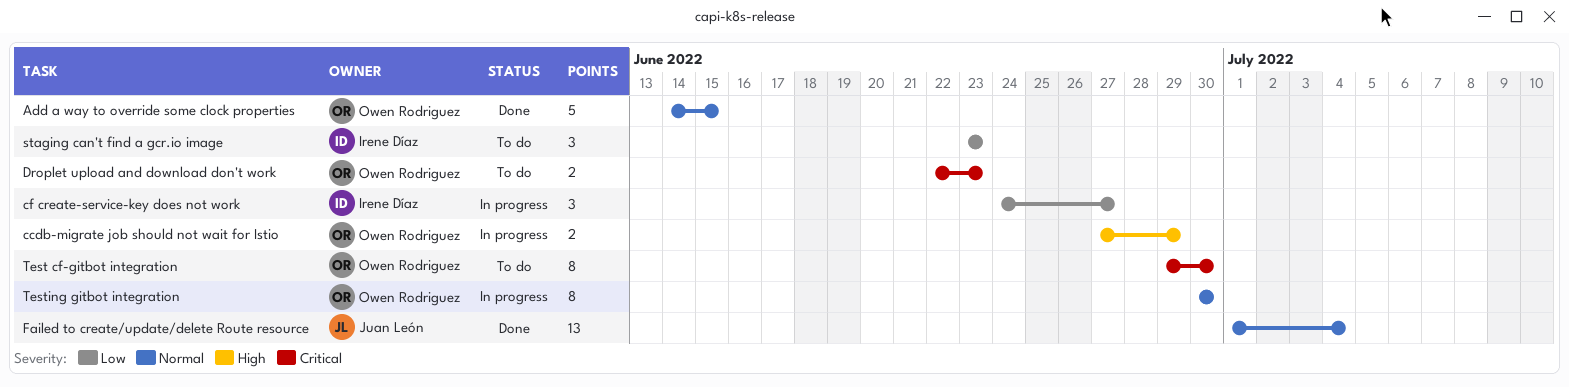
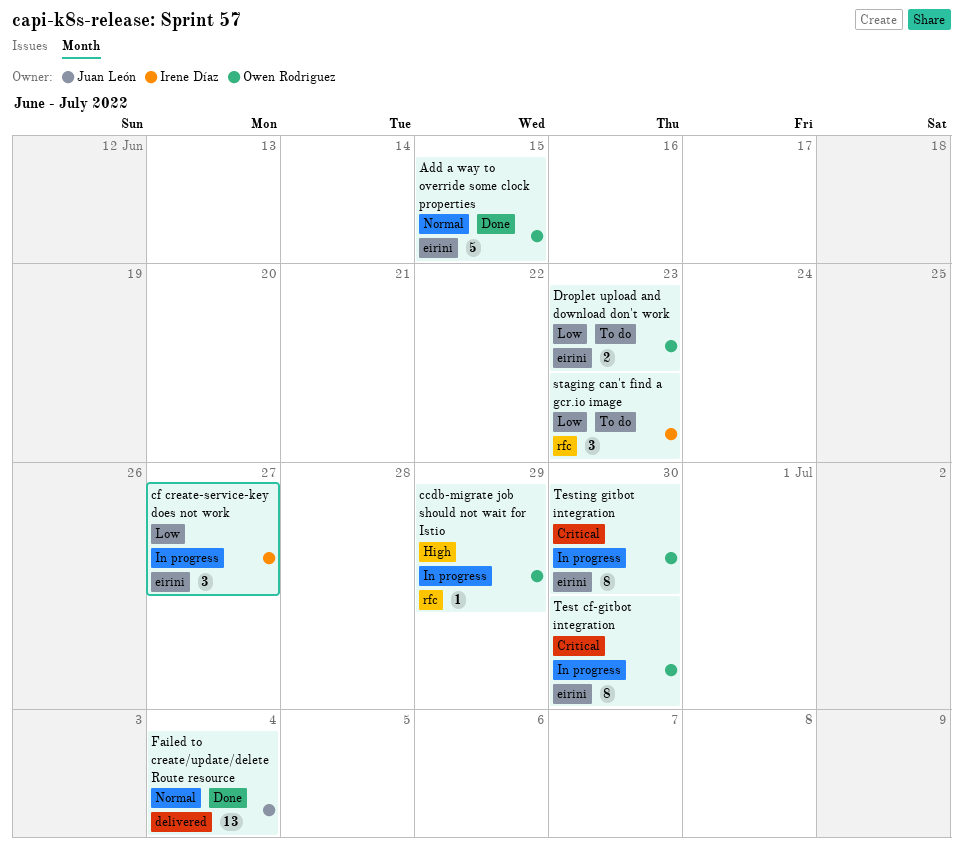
ccdb-migrate job should not wait for Istio, estimate: 2 -> 1
Droplet upload and download don't work, priority: Critical -> Low
Test cf-gitbot integration, status: To do -> In progress
Testing gitbot integration, priority: Normal -> Critical

